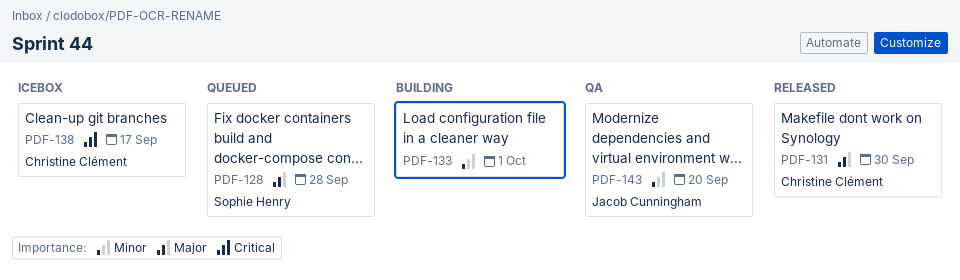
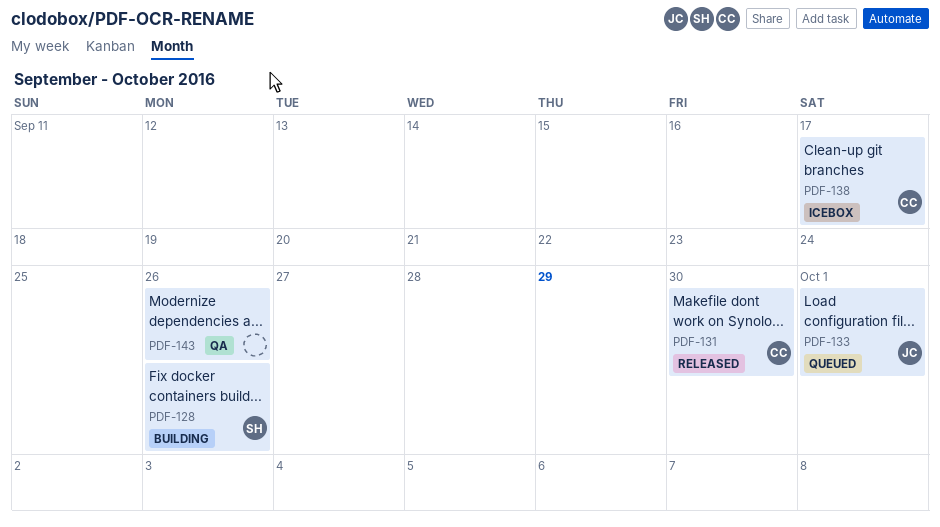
PDF-128, status: Queued -> Building
PDF-128, due: Sep 28 -> Sep 26
PDF-133, status: Building -> Queued
PDF-133, owner: none -> Jacob Cunningham
PDF-143, owner: Jacob Cunningham -> none
PDF-143, due: Sep 20 -> Sep 26

